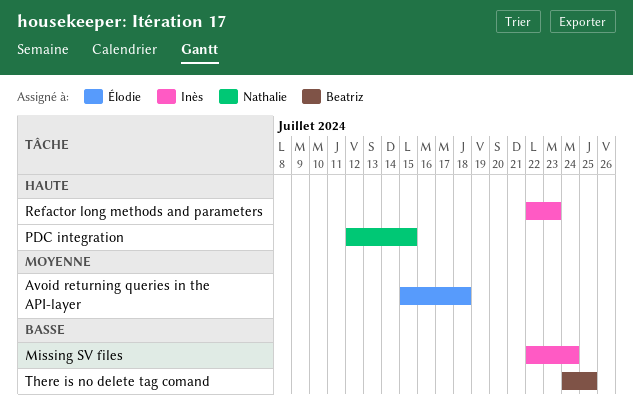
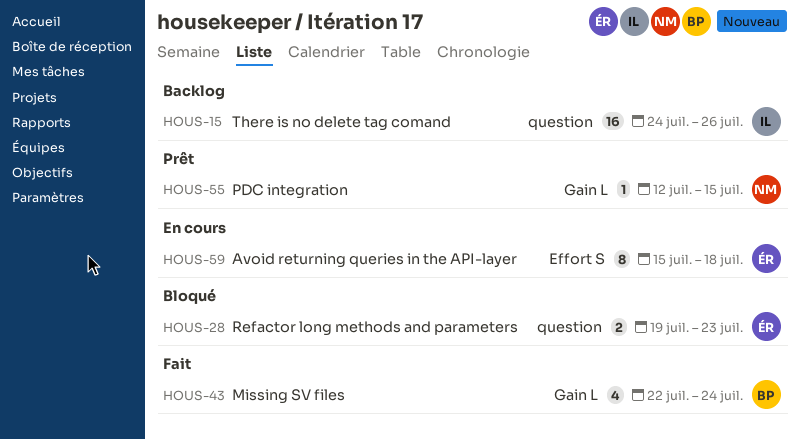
Missing SV files, owner: Inès -> Beatriz
Refactor long methods and parameters, owner: Inès -> Élodie
Refactor long methods and parameters, start: Jul 22 -> Jul 19
There is no delete tag comand, owner: Beatriz -> Inès
There is no delete tag comand, due: Jul 25 -> Jul 26

